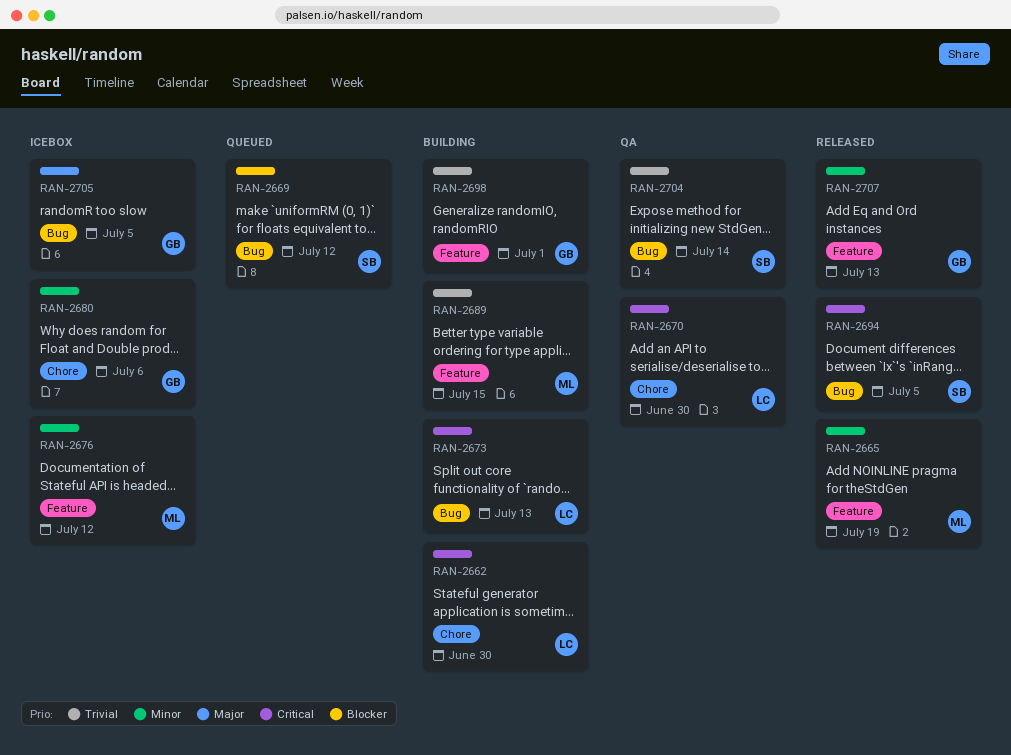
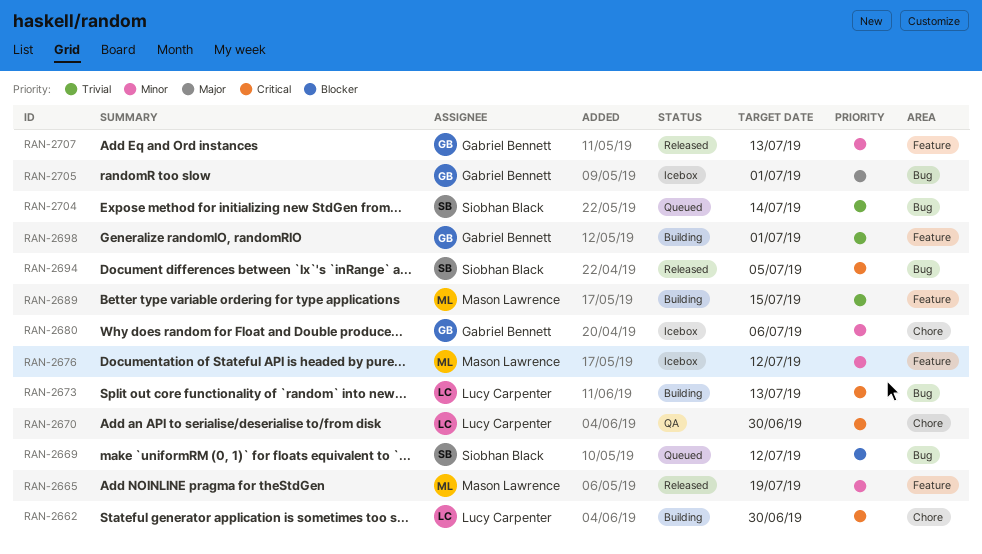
RAN-2704, status: QA -> Queued
RAN-2705, due: Jul 5 -> Jul 1

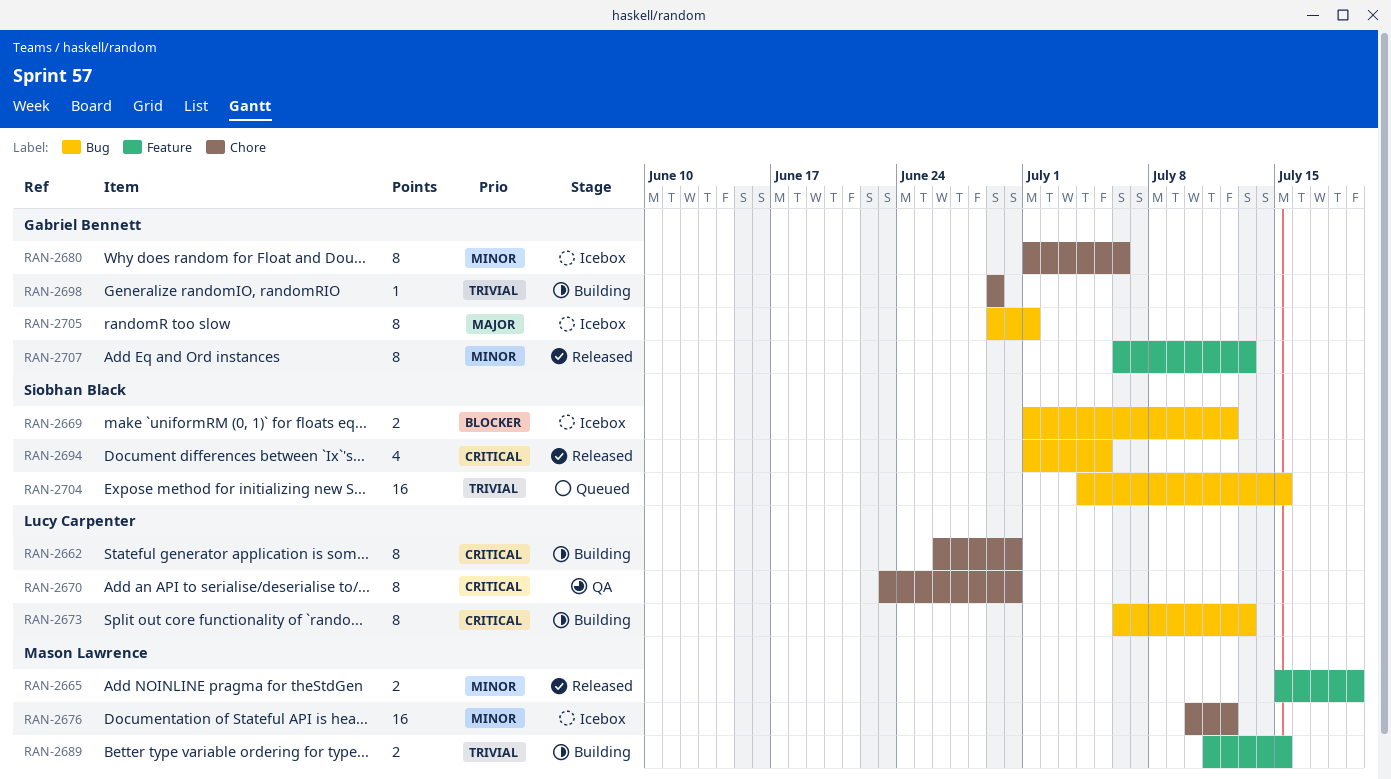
RAN-2669, status: Queued -> Icebox
RAN-2676, label: Feature -> Chore
RAN-2698, label: Feature -> Chore
RAN-2698, due: Jul 1 -> Jun 29
RAN-2704, due: Jul 14 -> Jul 15

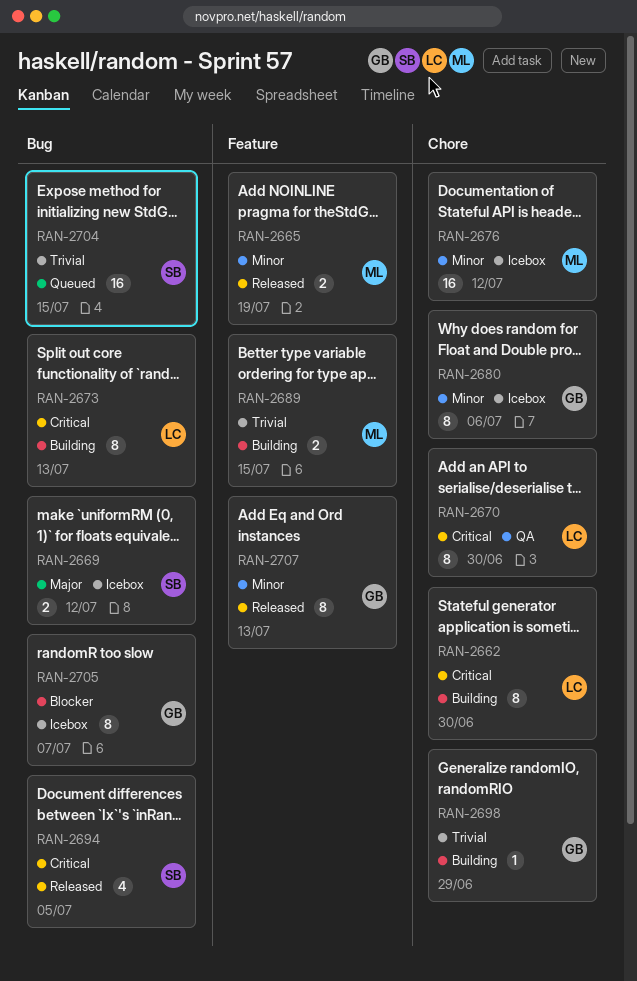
RAN-2669, priority: Blocker -> Major
RAN-2705, priority: Major -> Blocker
RAN-2705, due: Jul 1 -> Jul 7

